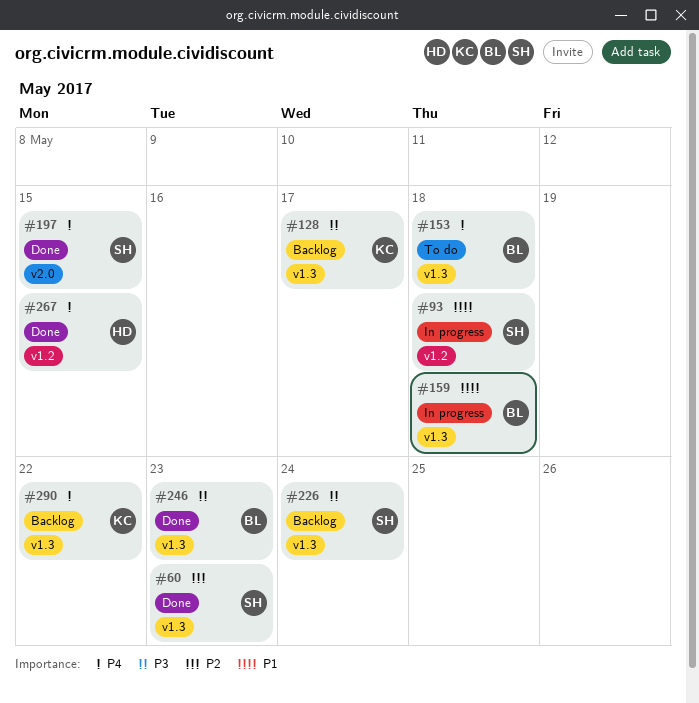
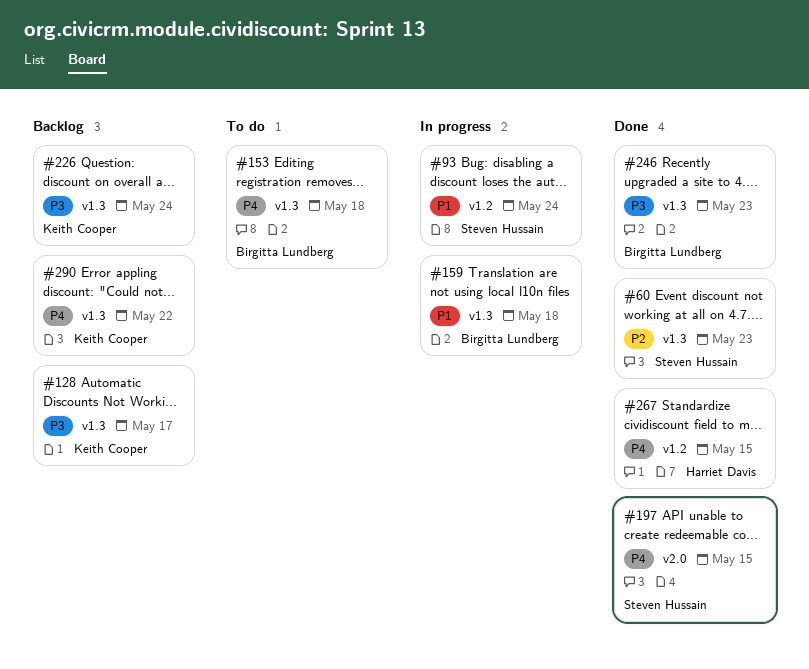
#93, due: May 18 -> May 24
#226, owner: Steven Hussain -> Keith Cooper

